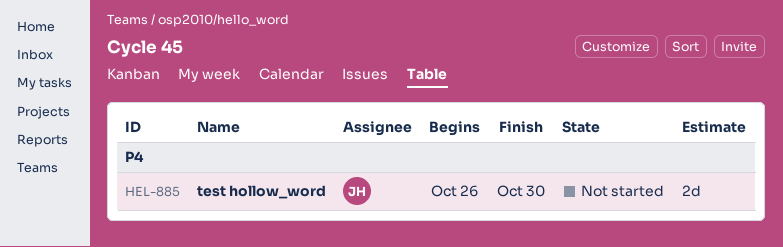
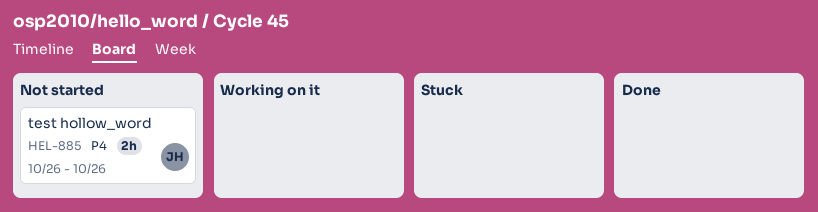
HEL-885, estimate: 2d -> 2h
HEL-885, due: Oct 30 -> Oct 26

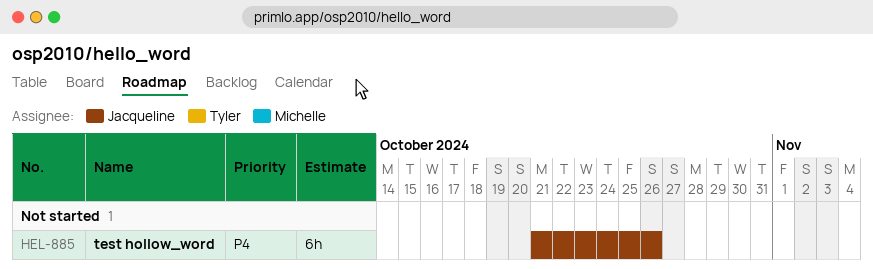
HEL-885, estimate: 2h -> 6h
HEL-885, start: Oct 26 -> Oct 21

